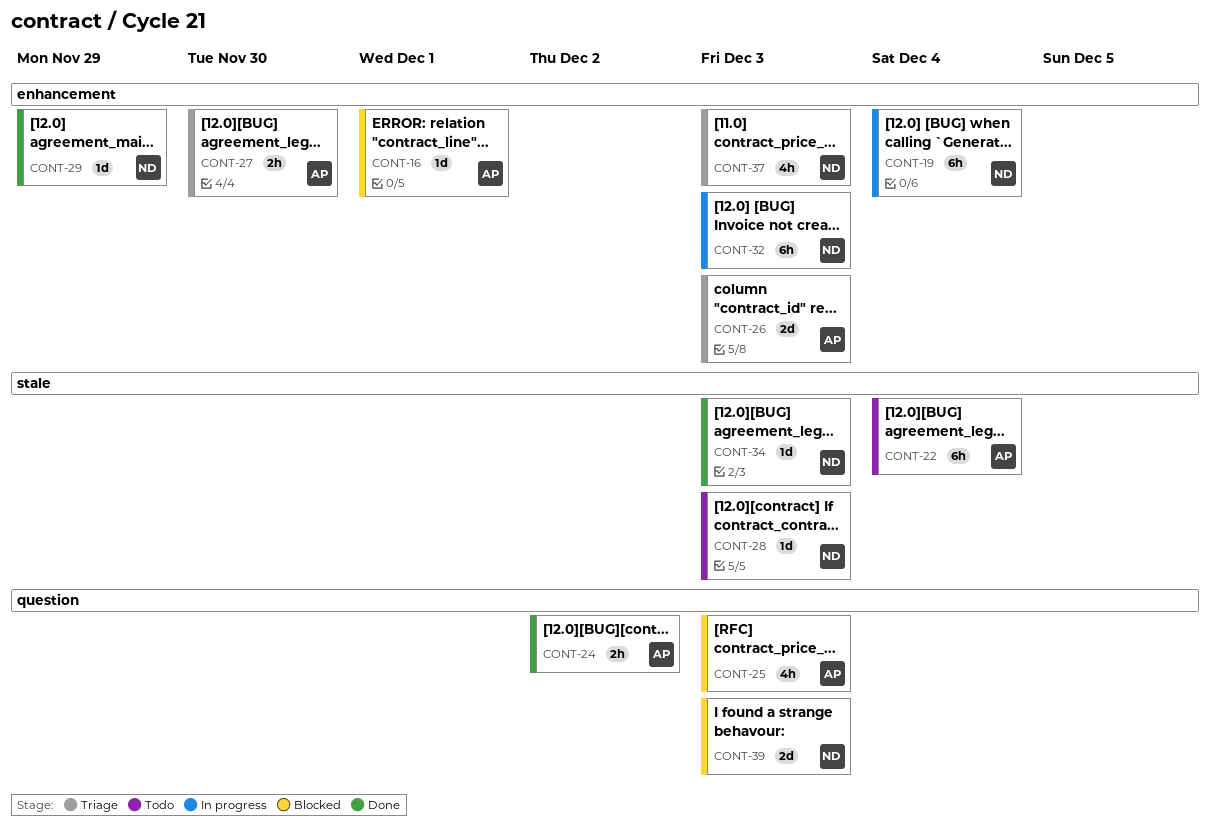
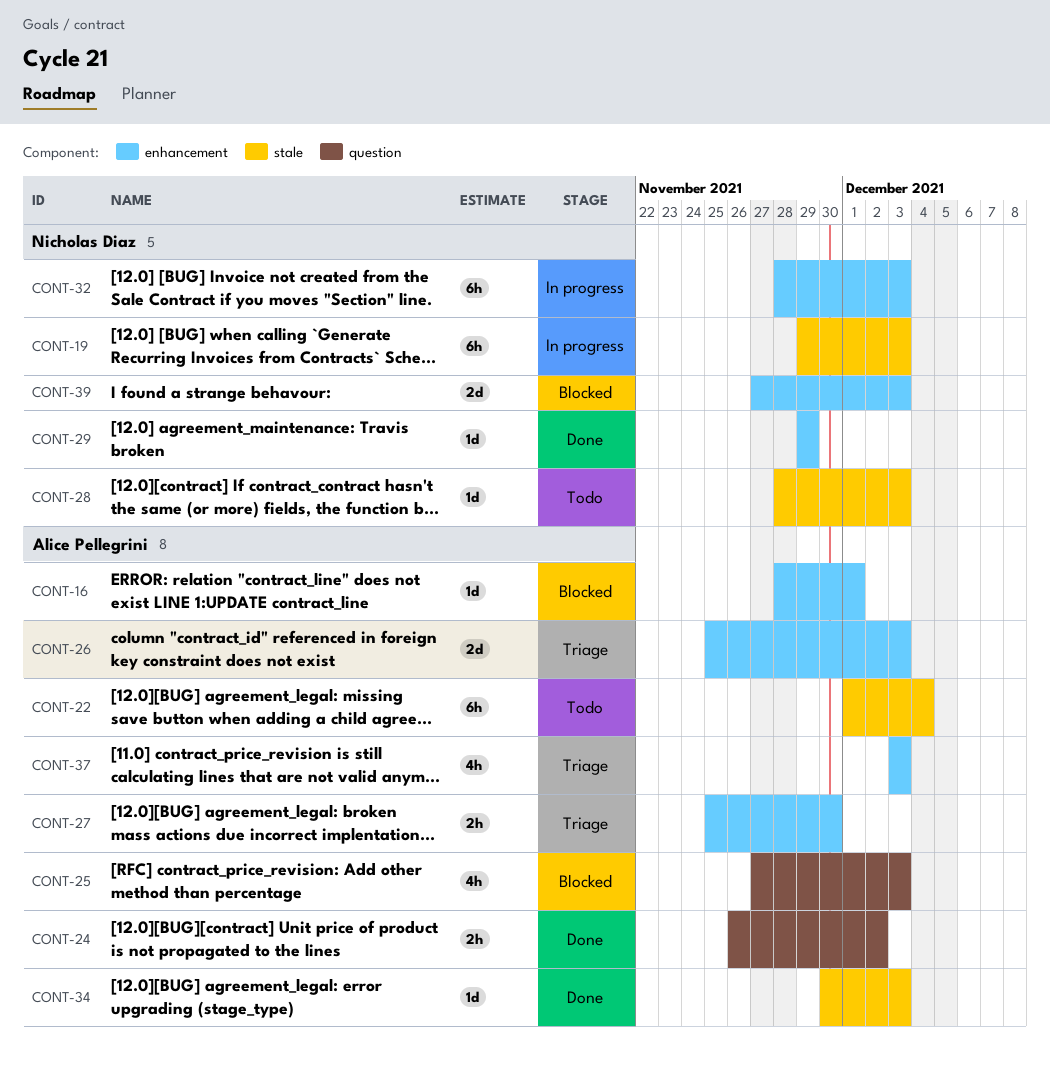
CONT-19, label: enhancement -> stale
CONT-19, due: Dec 4 -> Dec 3
CONT-34, owner: Nicholas Diaz -> Alice Pellegrini
CONT-37, owner: Nicholas Diaz -> Alice Pellegrini
CONT-39, label: question -> enhancement

